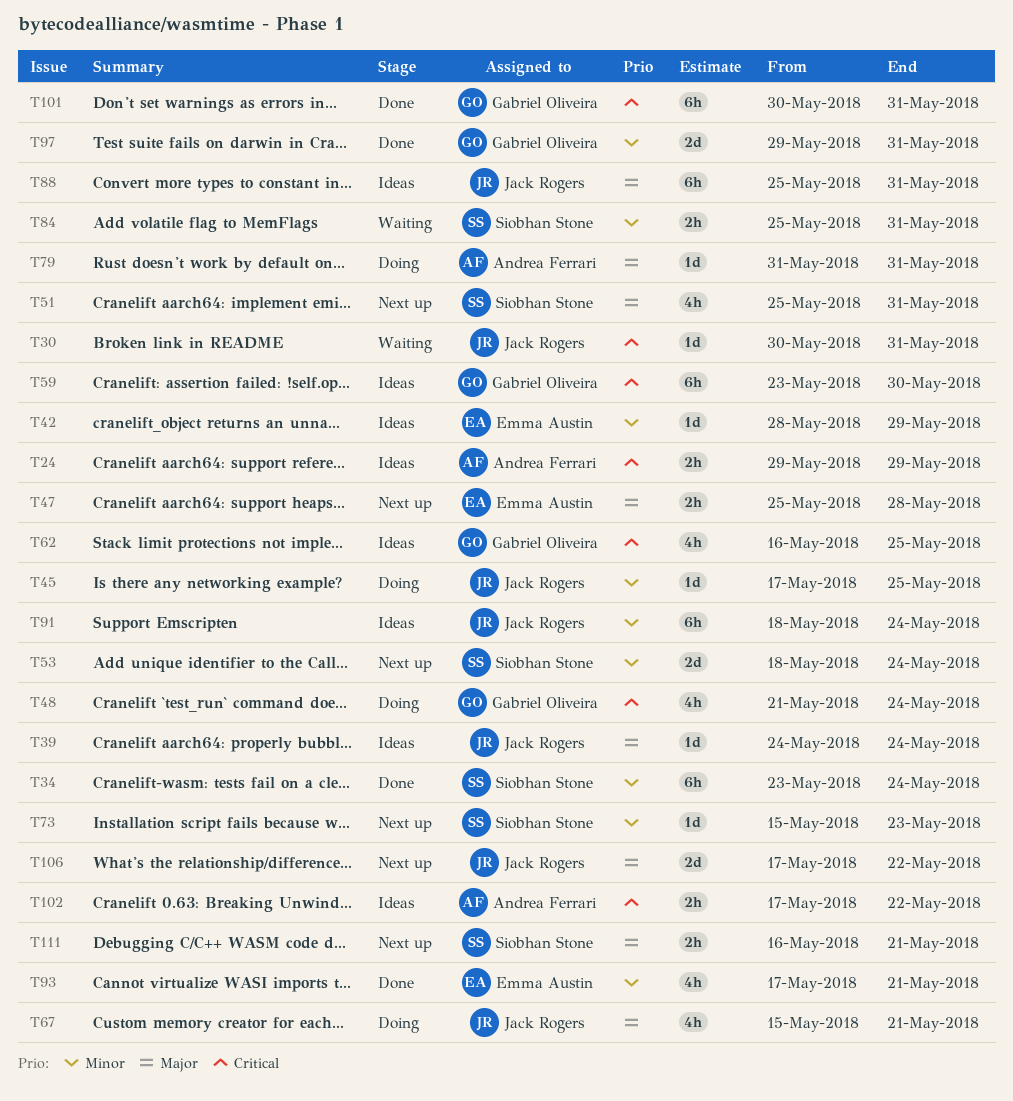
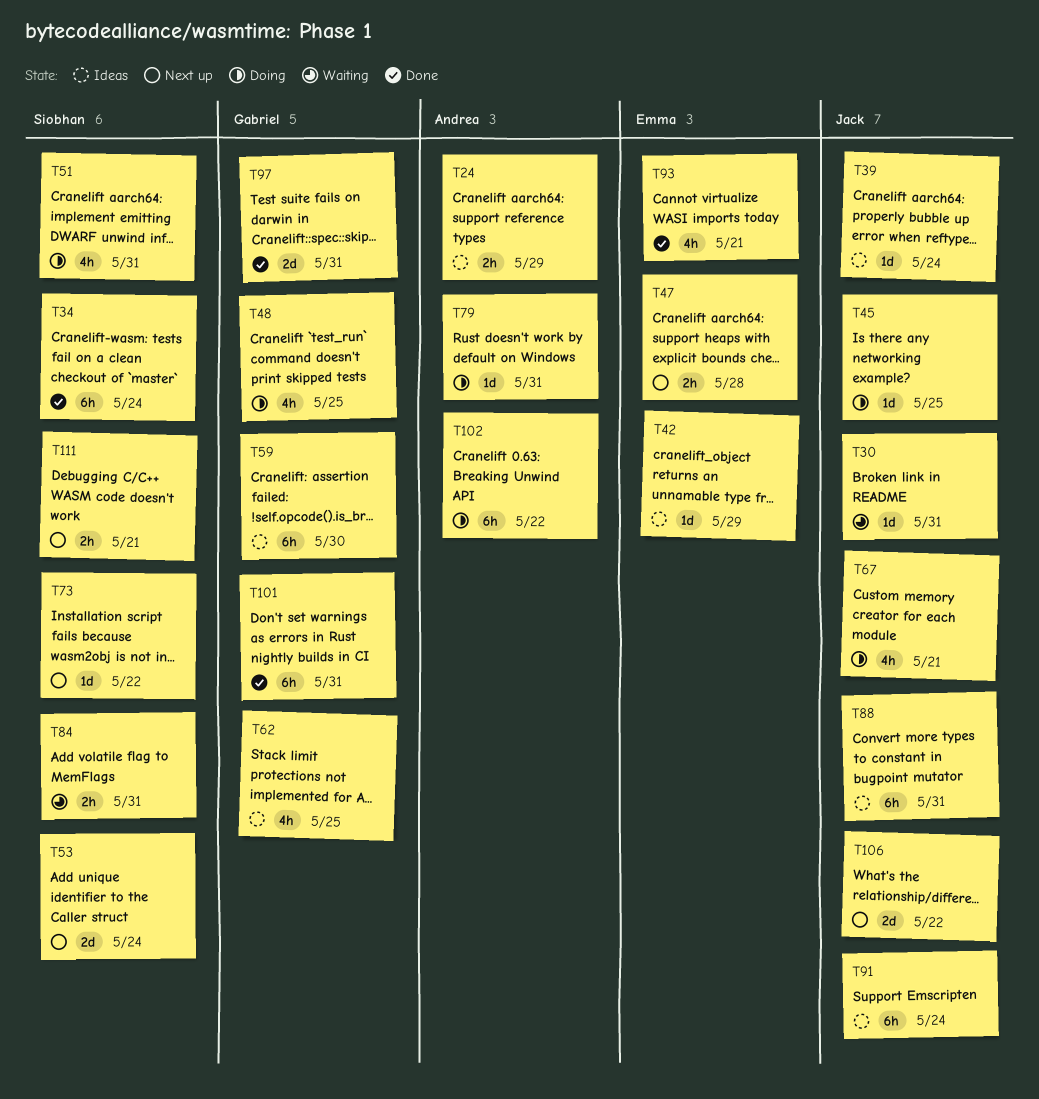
T48, due: May 24 -> May 25
T51, status: Next up -> Doing
T73, due: May 23 -> May 22
T102, status: Ideas -> Doing
T102, estimate: 2h -> 6h

